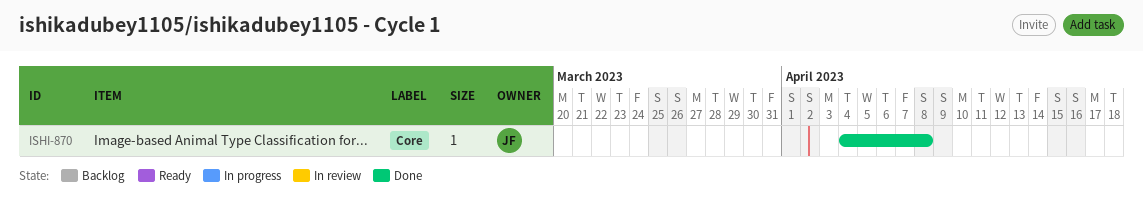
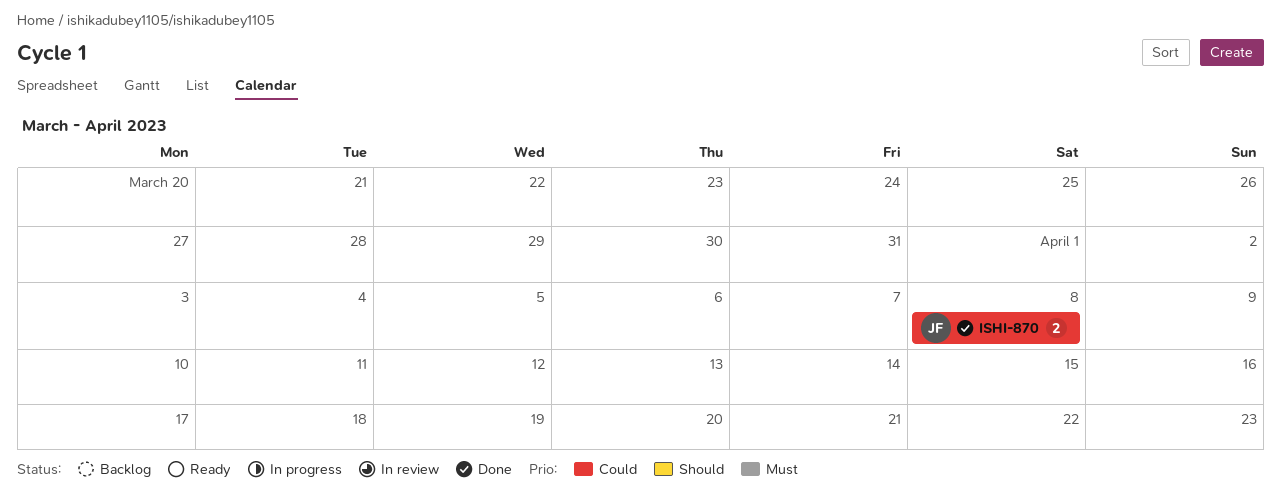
ISHI-870, estimate: 1 -> 2
ISHI-870, start: Apr 4 -> Apr 8

